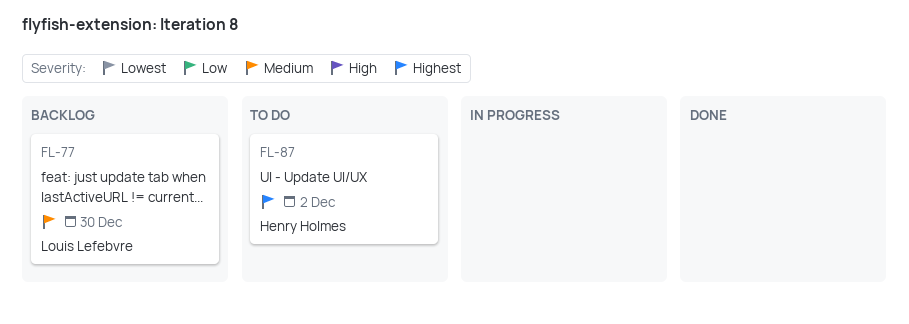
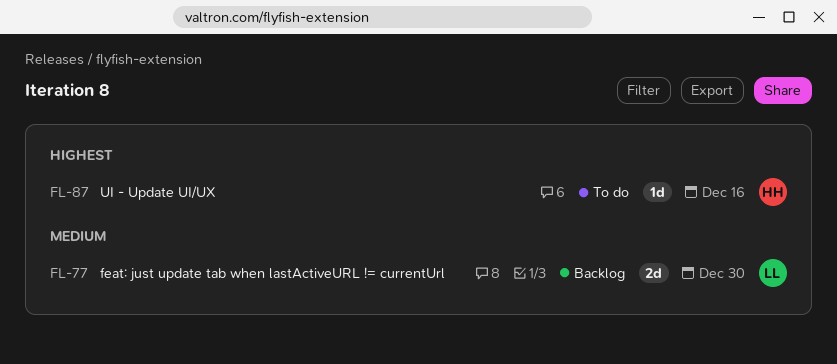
FL-87, due: Dec 2 -> Dec 16

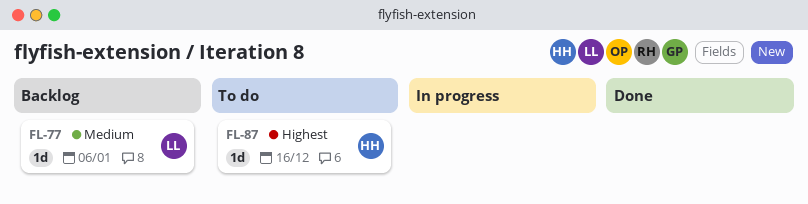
FL-77, estimate: 2d -> 1d
FL-77, due: Dec 30 -> Jan 6

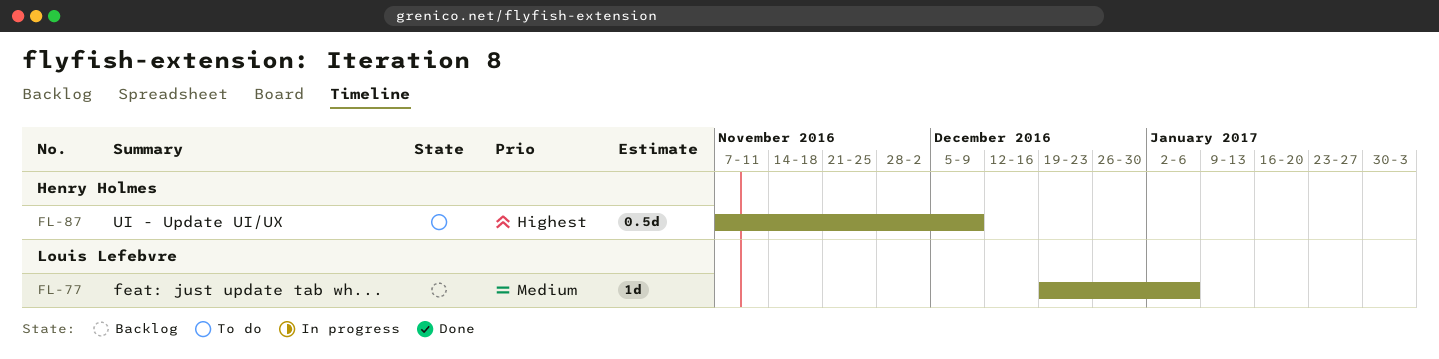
FL-87, estimate: 1d -> 0.5d
FL-87, due: Dec 16 -> Dec 9

